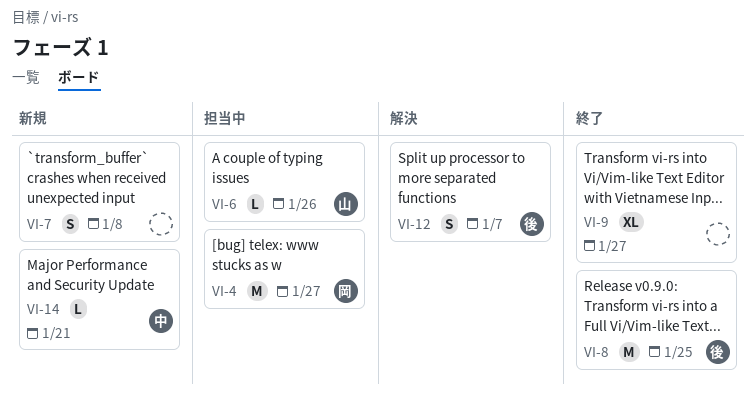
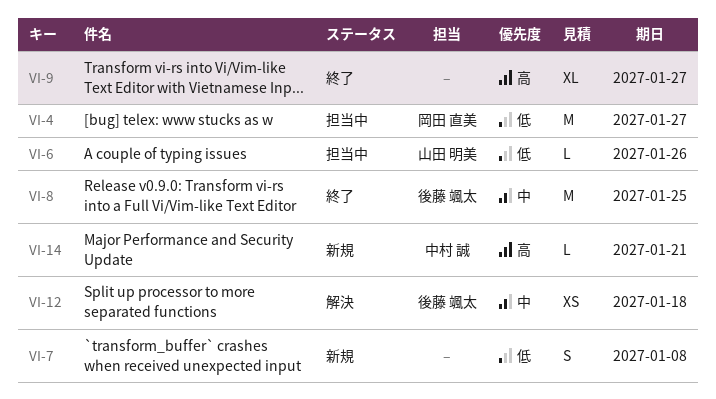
VI-12, estimate: S -> XS
VI-12, due: Jan 7 -> Jan 18

